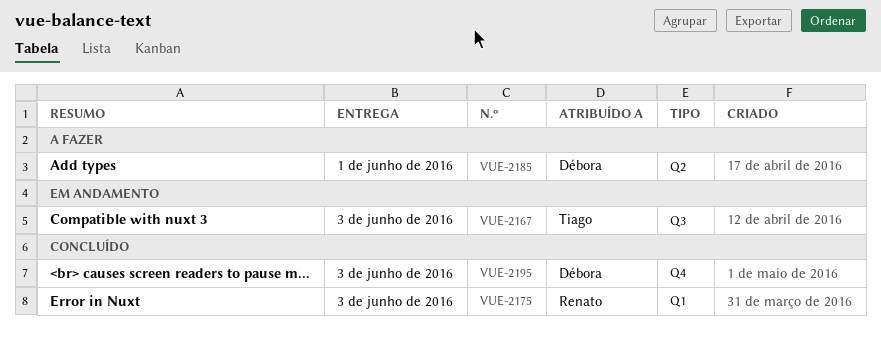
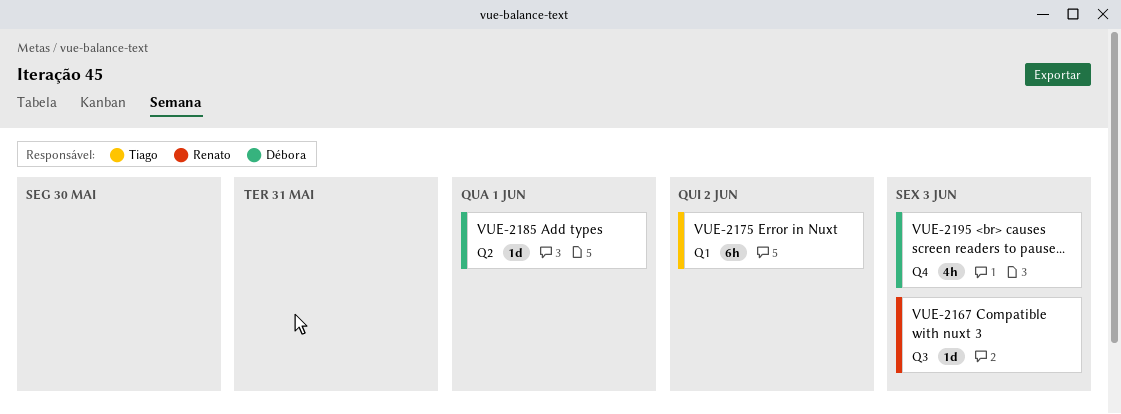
VUE-2167, owner: Tiago -> Renato
VUE-2175, owner: Renato -> Tiago
VUE-2175, due: Jun 3 -> Jun 2

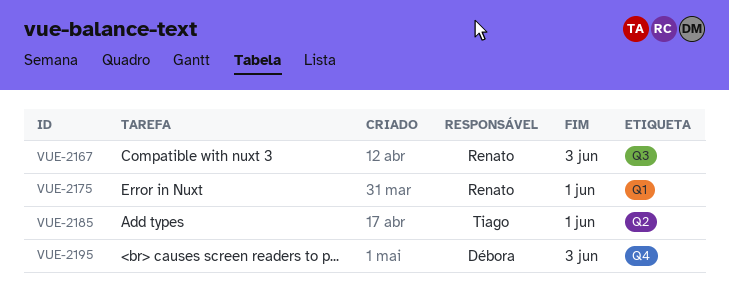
VUE-2175, owner: Tiago -> Renato
VUE-2175, due: Jun 2 -> Jun 1
VUE-2185, owner: Débora -> Tiago

